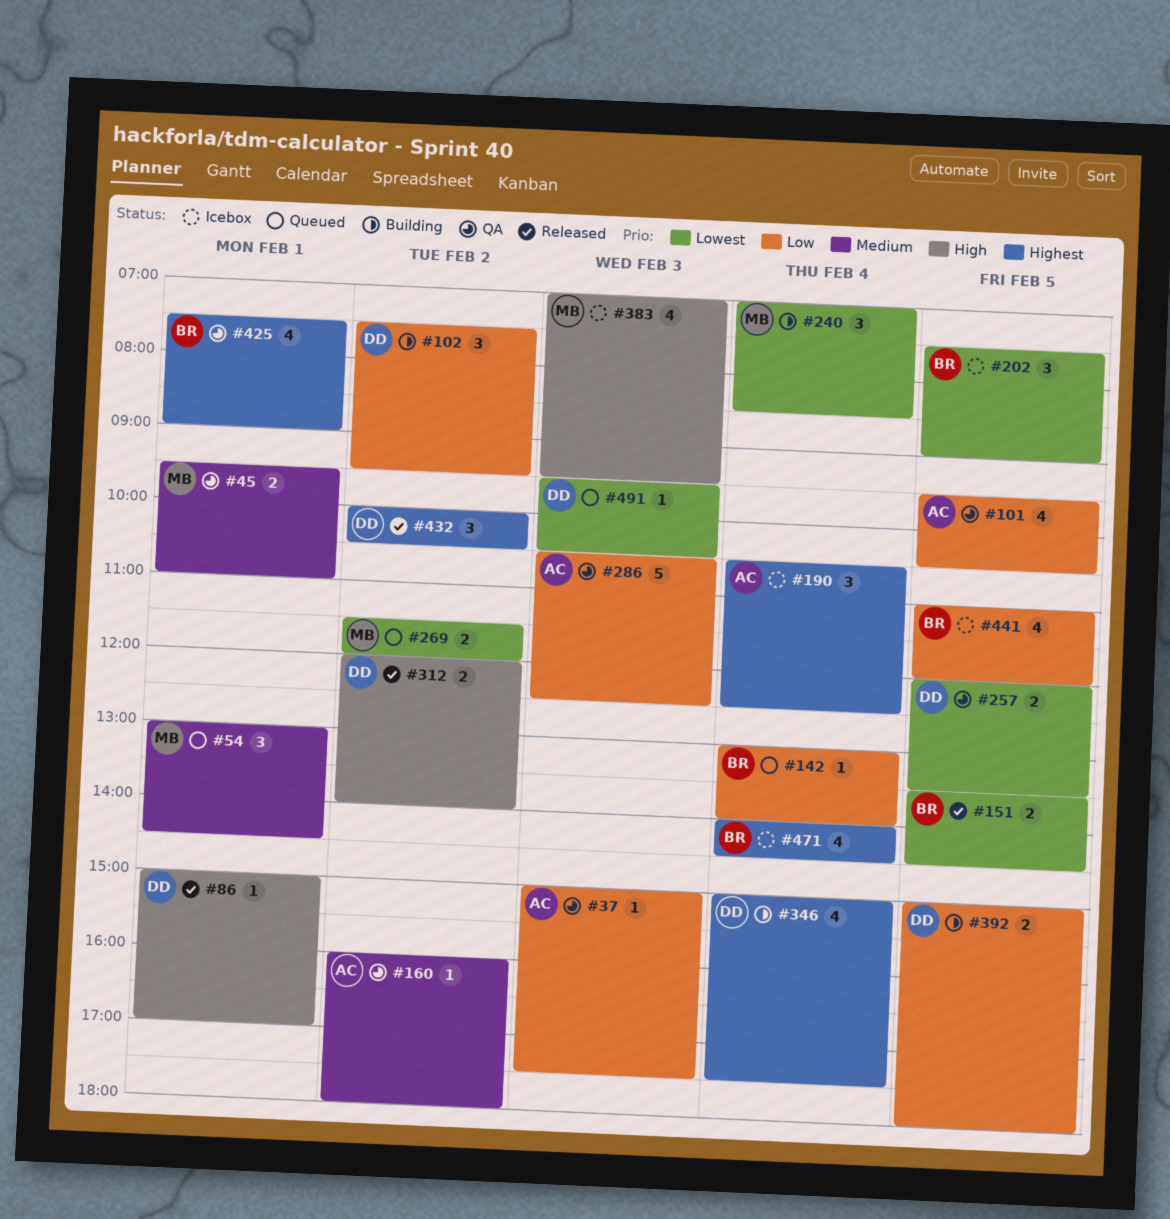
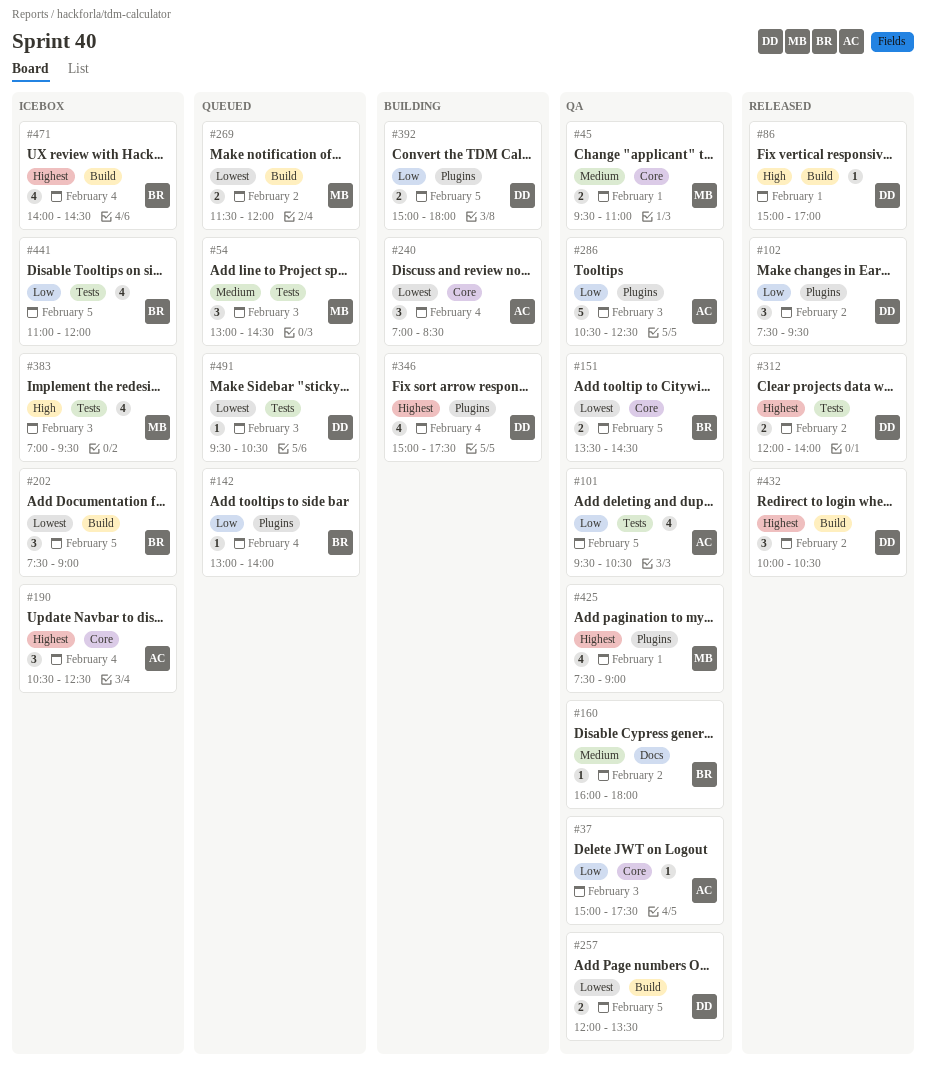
#54, day: Feb 1 -> Feb 3
#102, status: Building -> Released
#151, status: Released -> QA
#160, owner: AC -> BR
#240, owner: MB -> AC
#312, priority: High -> Highest
#425, owner: BR -> MB

